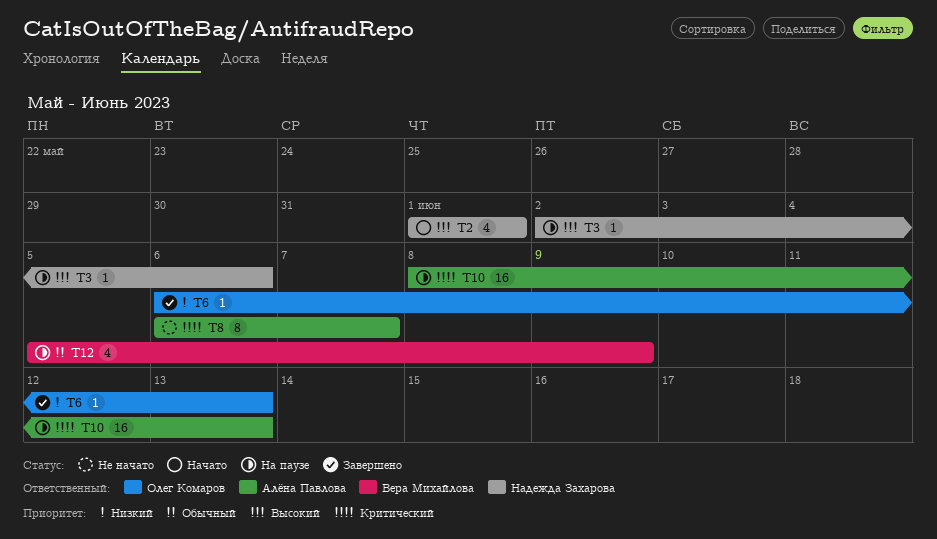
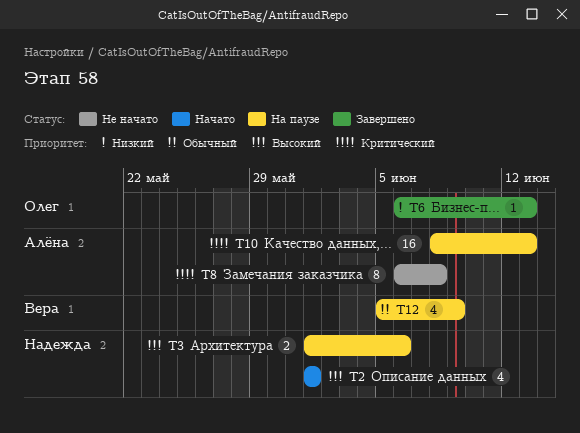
T3, estimate: 1 -> 2
T3, start: Jun 2 -> Jun 1
T8, due: Jun 7 -> Jun 8

